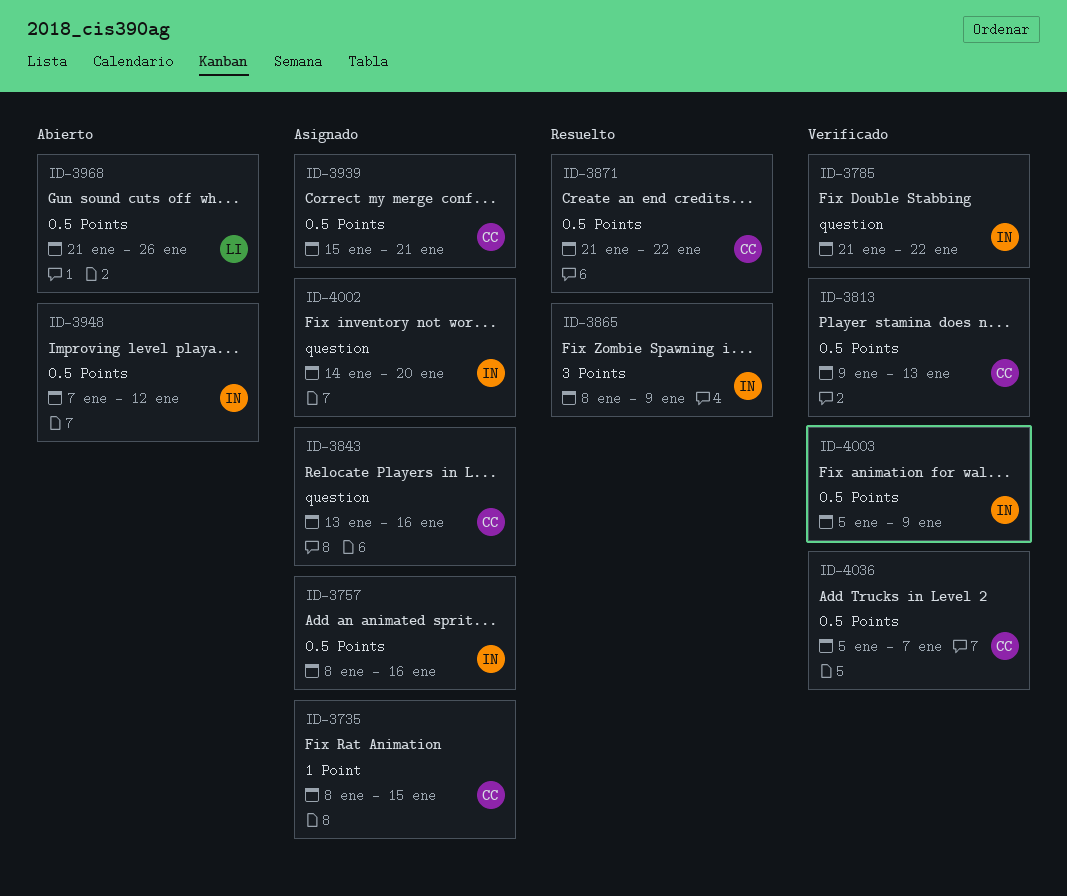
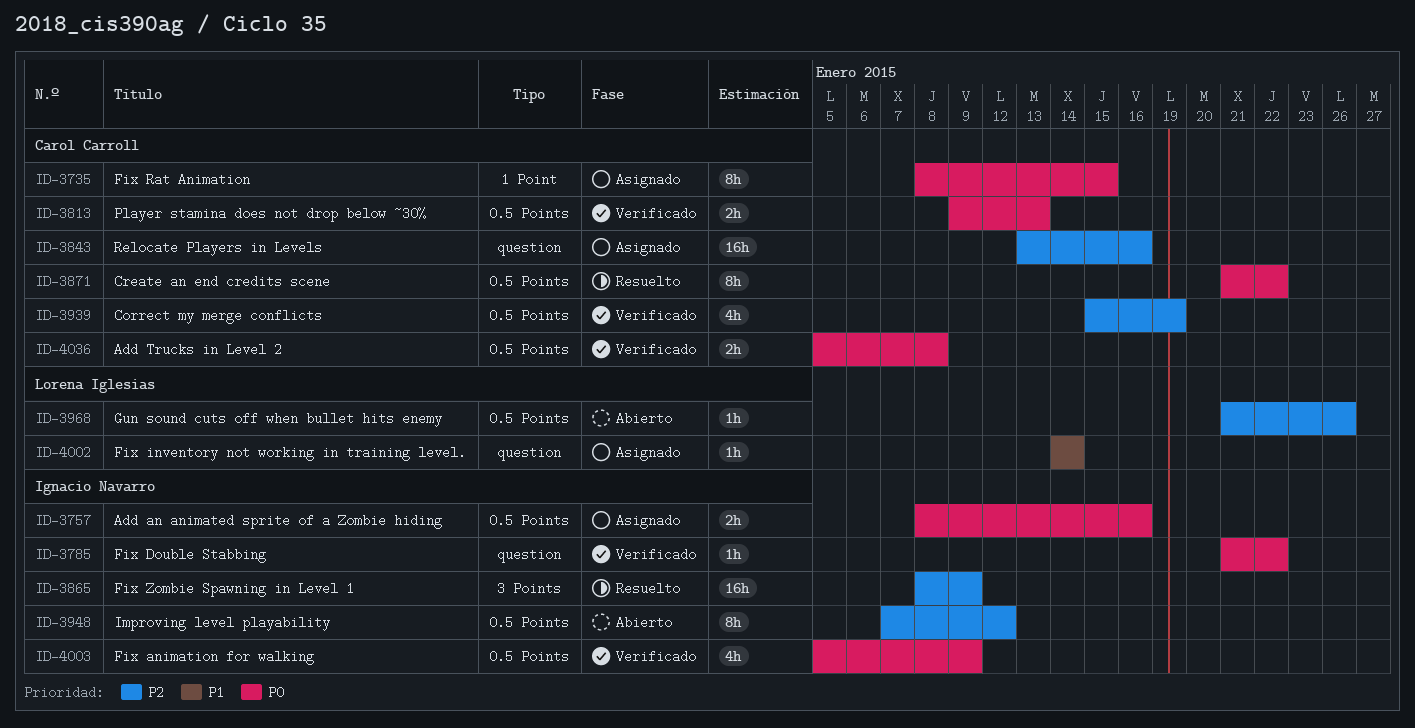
ID-3939, status: Asignado -> Verificado
ID-3939, due: Jan 21 -> Jan 19
ID-4002, owner: Ignacio Navarro -> Lorena Iglesias
ID-4002, due: Jan 20 -> Jan 14
ID-4036, due: Jan 7 -> Jan 8

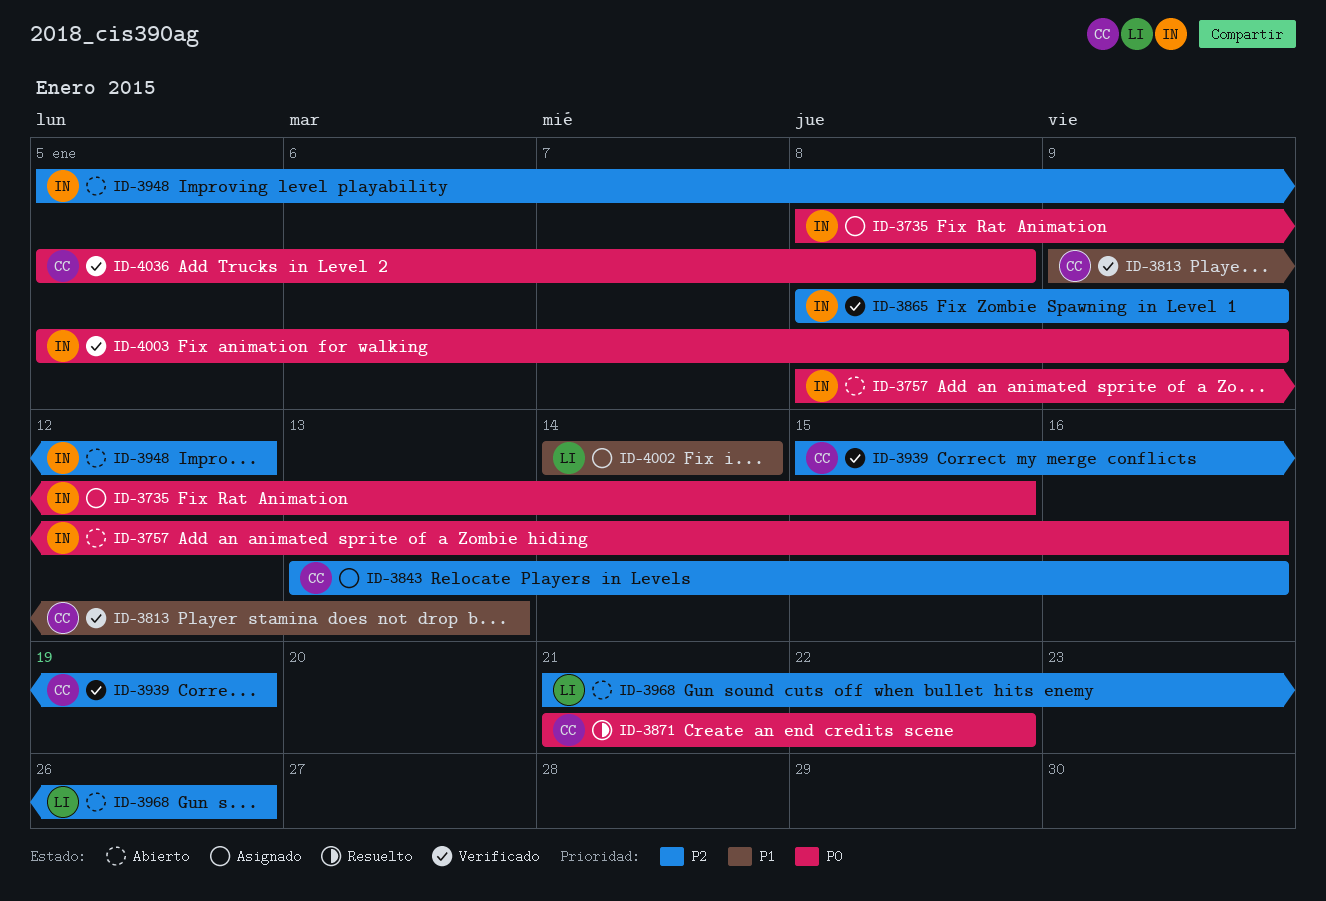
ID-3735, owner: Carol Carroll -> Ignacio Navarro
ID-3757, status: Asignado -> Abierto
ID-3785: present -> none
ID-3813, priority: P0 -> P1
ID-3865, status: Resuelto -> Verificado
ID-3948, start: Jan 7 -> Jan 5

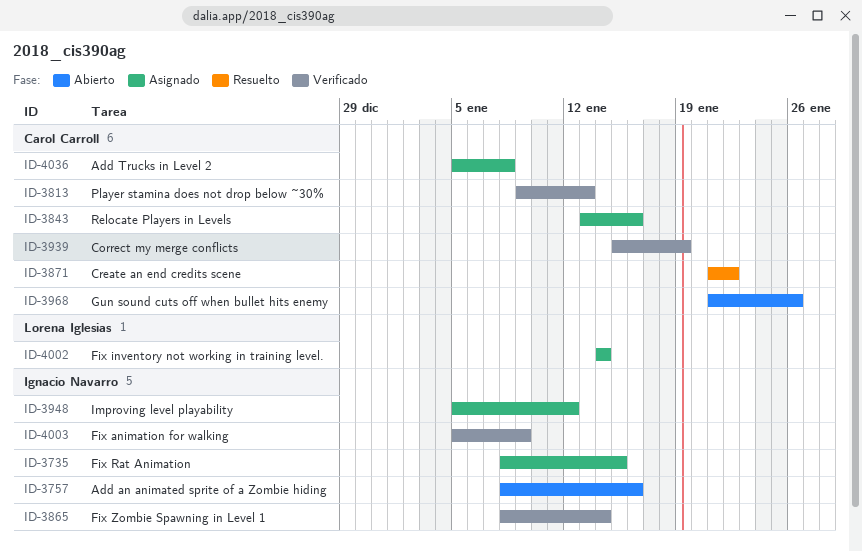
ID-3865, due: Jan 9 -> Jan 14
ID-3948, status: Abierto -> Asignado
ID-3968, owner: Lorena Iglesias -> Carol Carroll
ID-4036, status: Verificado -> Asignado

